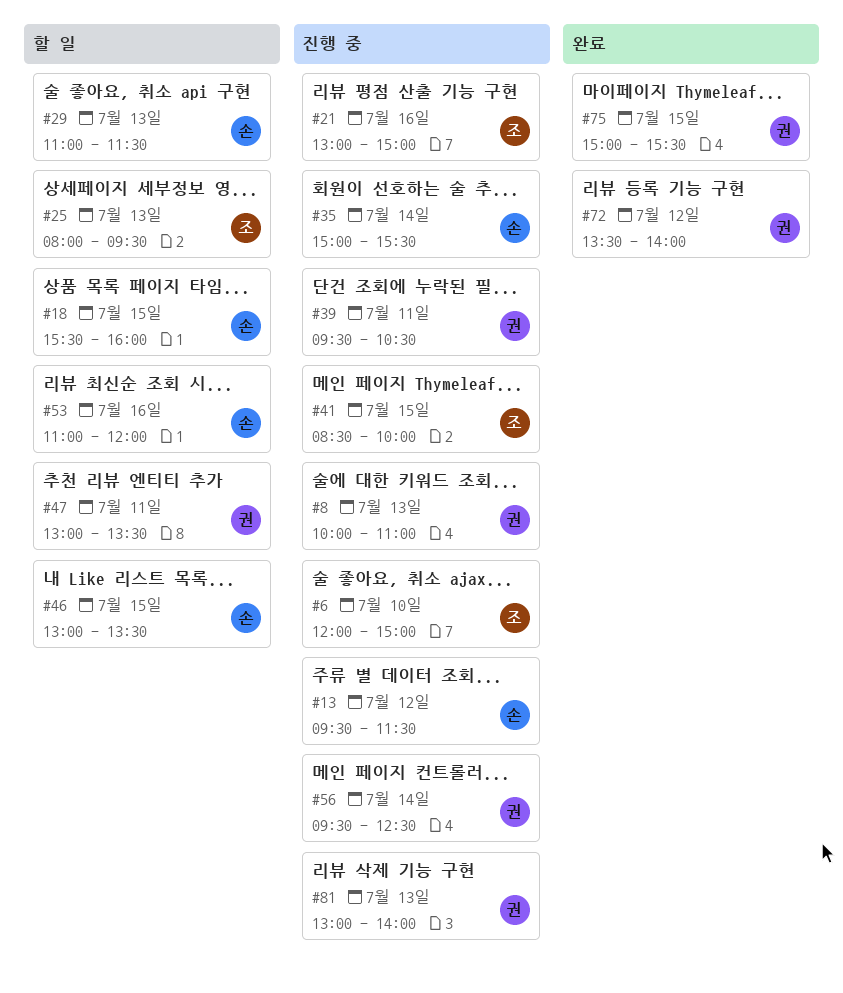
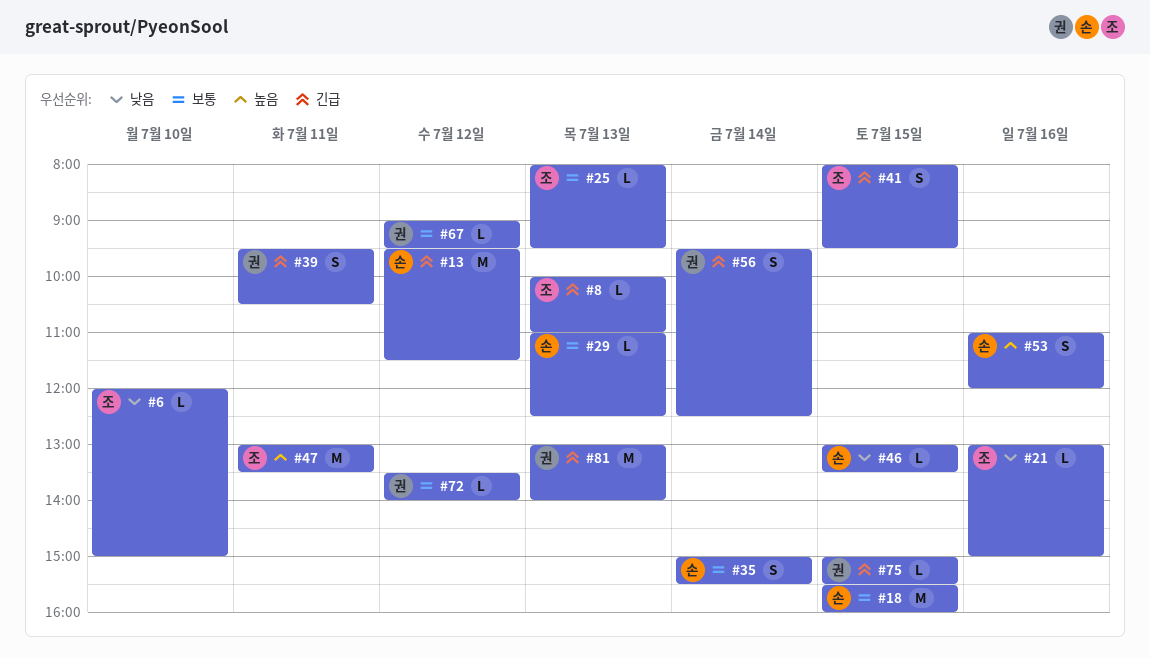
#8, owner: 권 -> 조
#29, ends: 11:30 -> 12:30
#41, begins: 08:30 -> 08:00
#41, ends: 10:00 -> 09:30
#47, owner: 권 -> 조
#67: none -> present

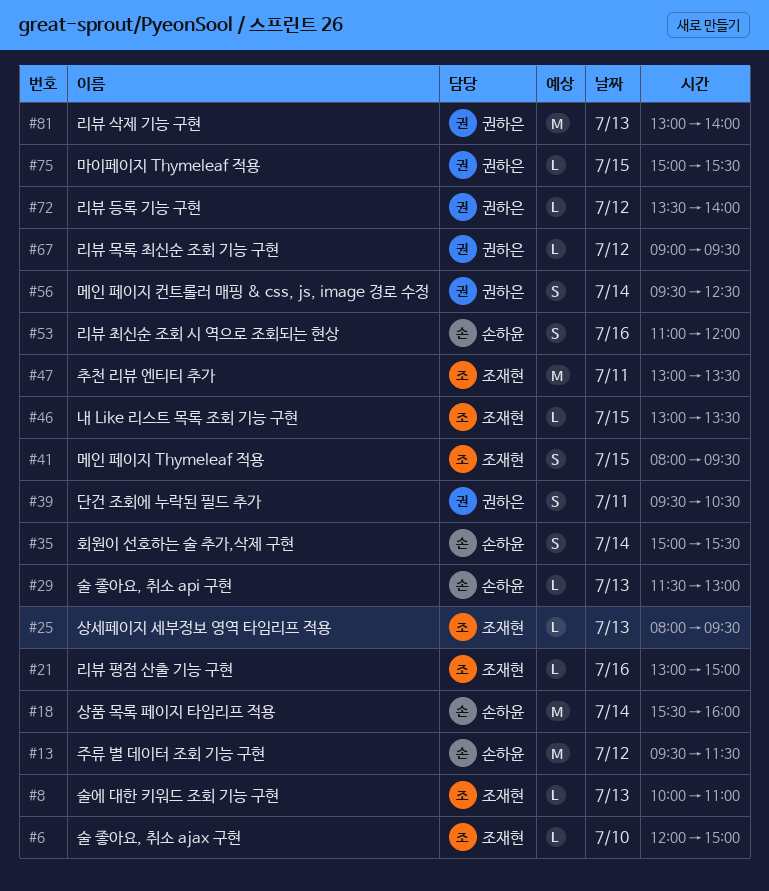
#18, day: Jul 15 -> Jul 14
#29, begins: 11:00 -> 11:30
#29, ends: 12:30 -> 13:00
#46, owner: 손하윤 -> 조재현

